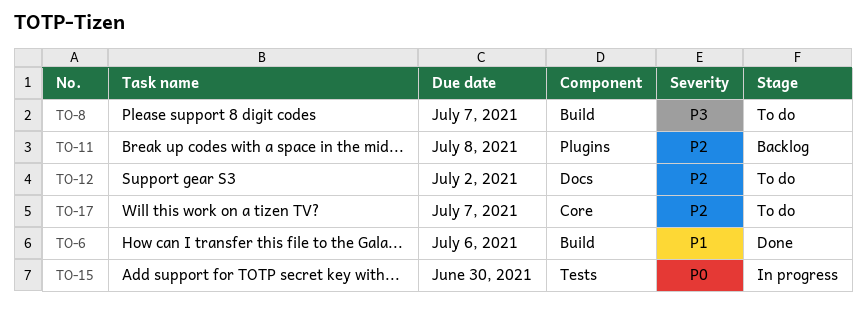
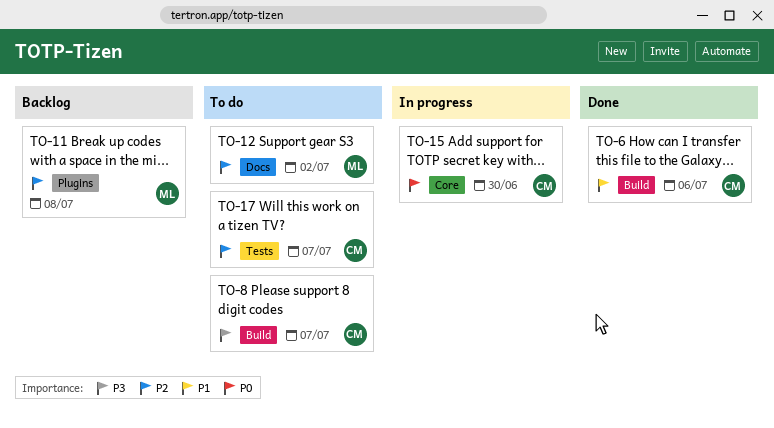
TO-15, label: Tests -> Core
TO-17, label: Core -> Tests

